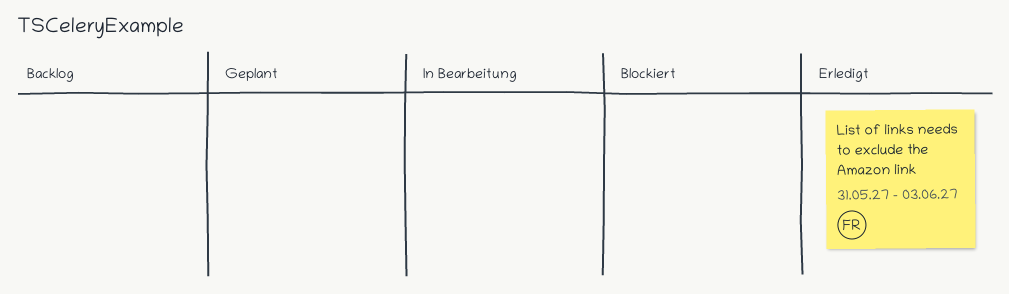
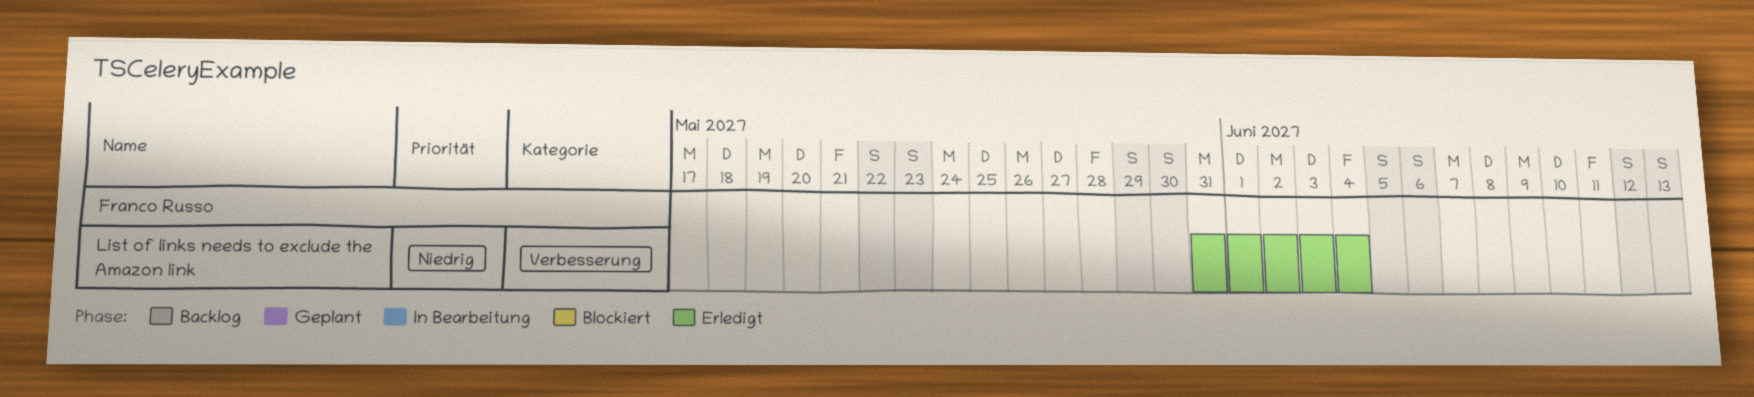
List of links needs to exclude the Amazon link, due: Jun 3 -> Jun 4

